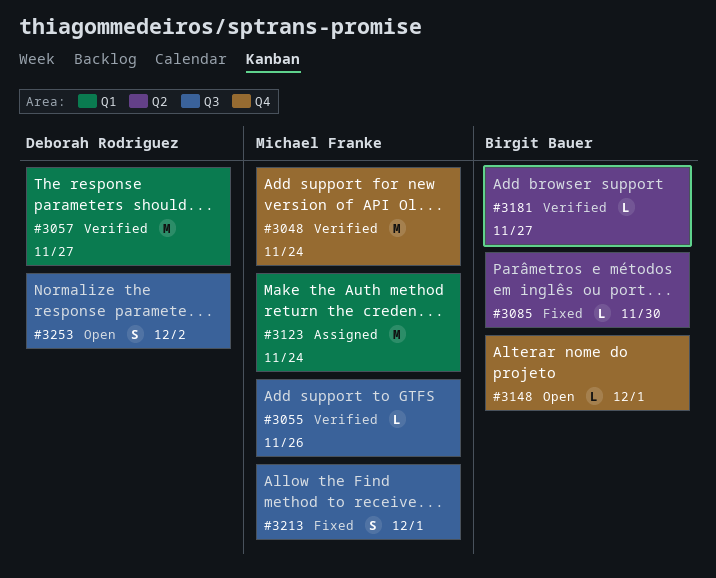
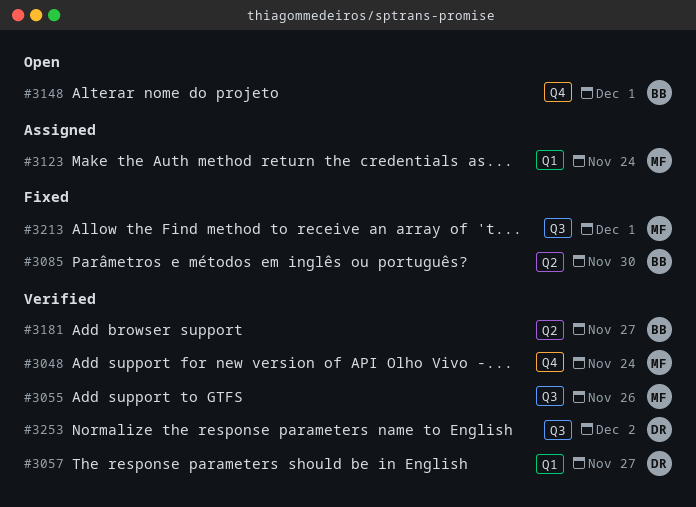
#3253, status: Open -> Verified

